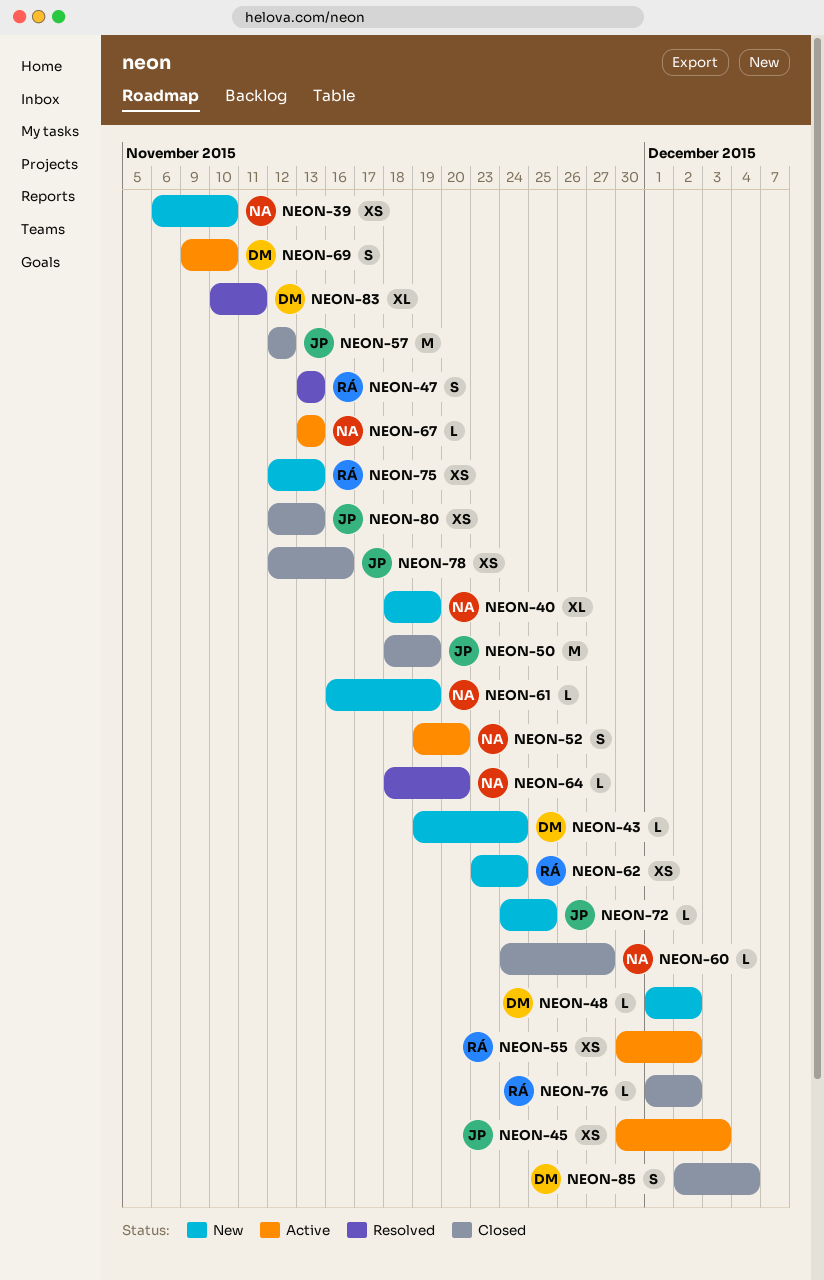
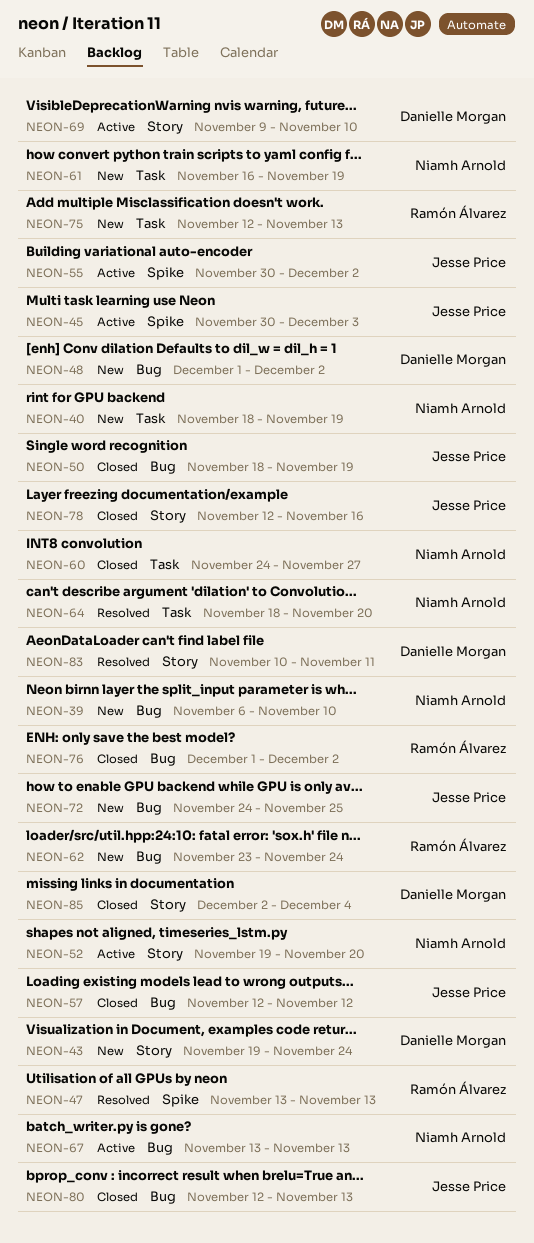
NEON-55, owner: Ramón Álvarez -> Jesse Price

